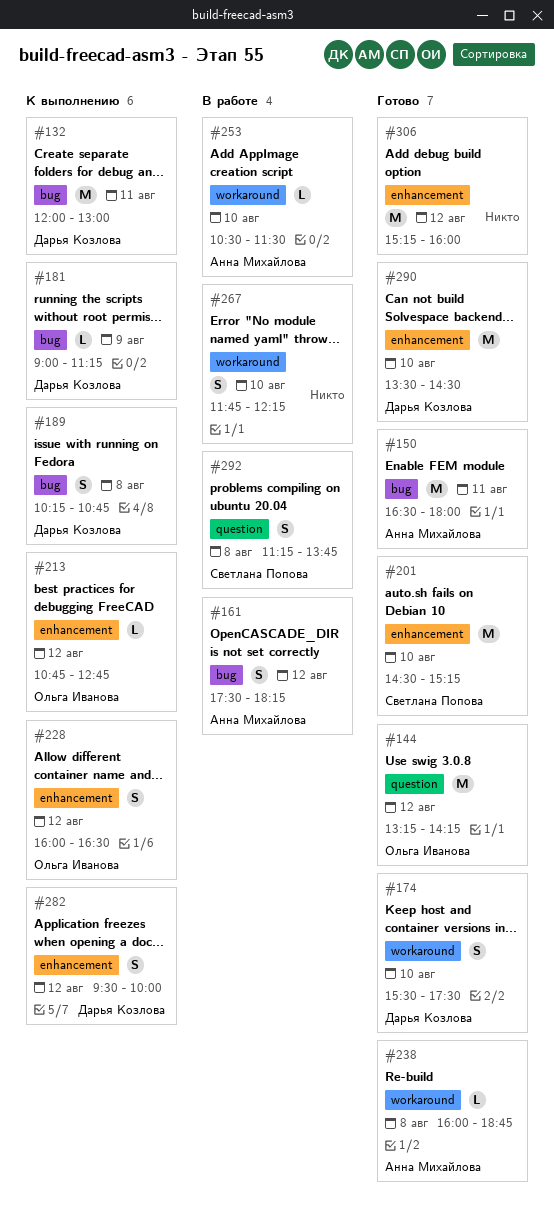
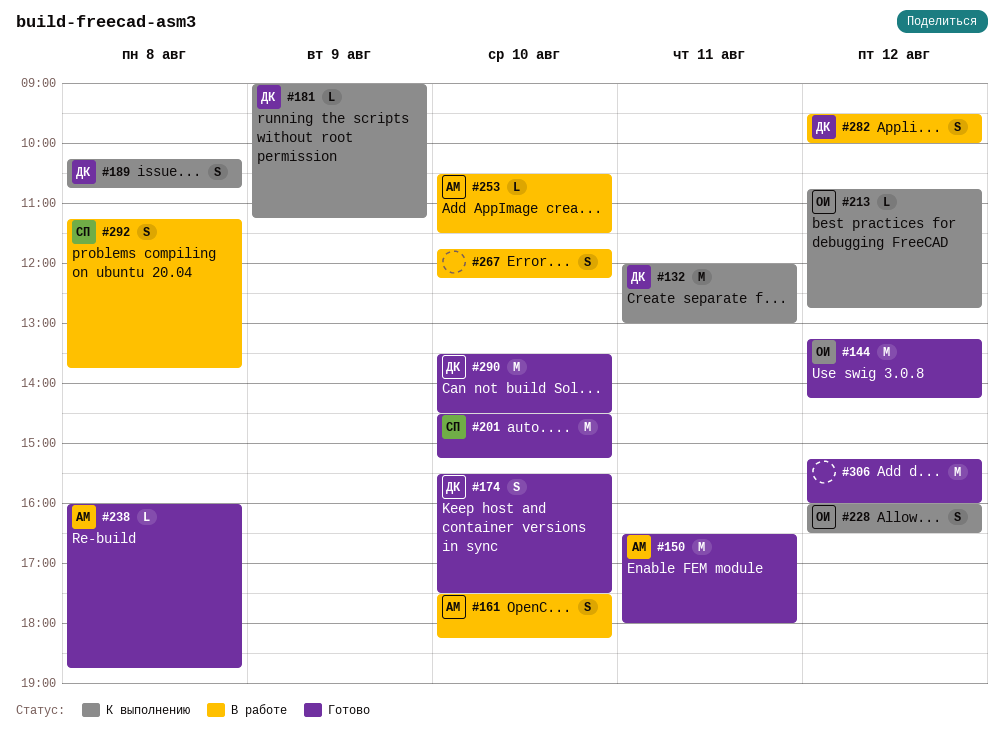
#161, day: Aug 12 -> Aug 10
#282, status: К выполнению -> В работе

